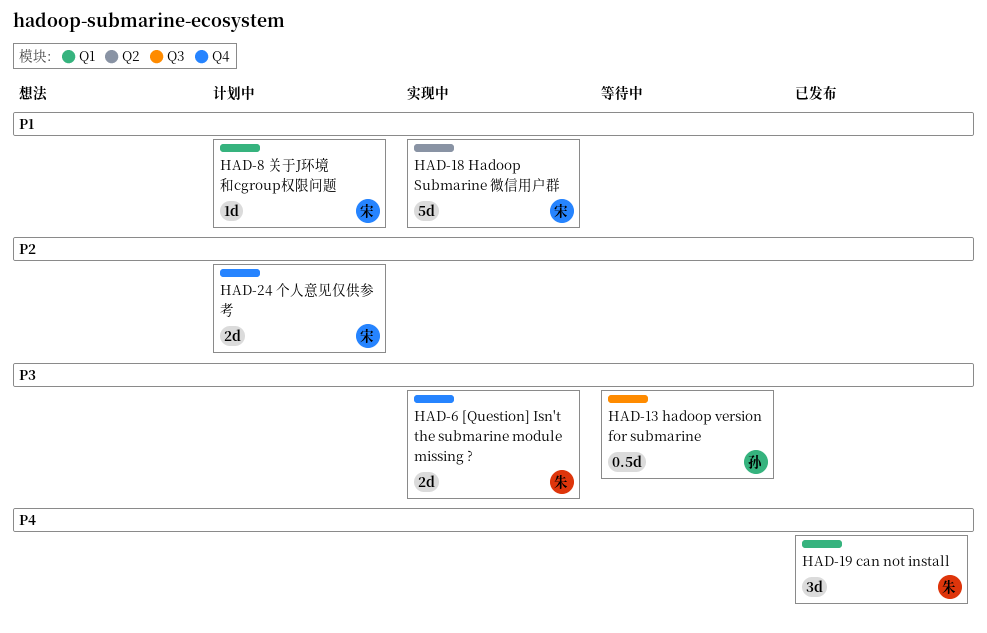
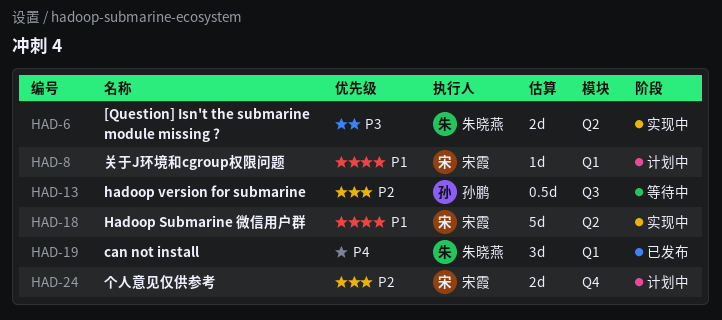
HAD-6, label: Q4 -> Q2
HAD-13, priority: P3 -> P2

